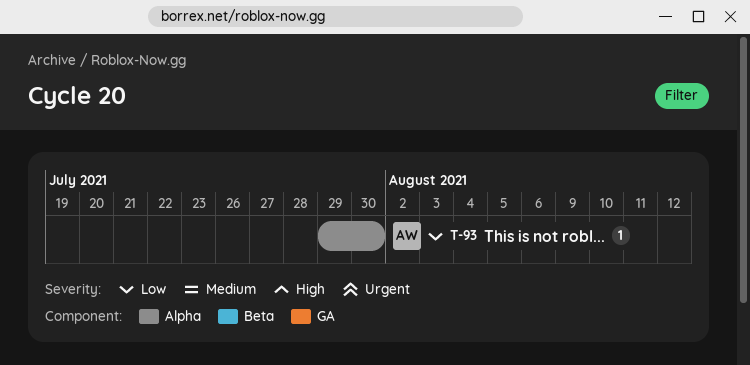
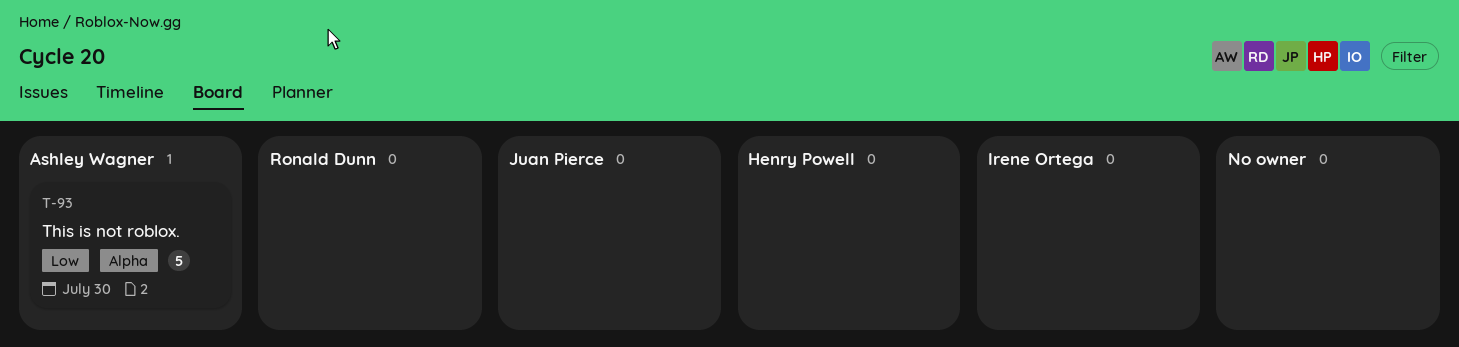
T-93, estimate: 1 -> 5

